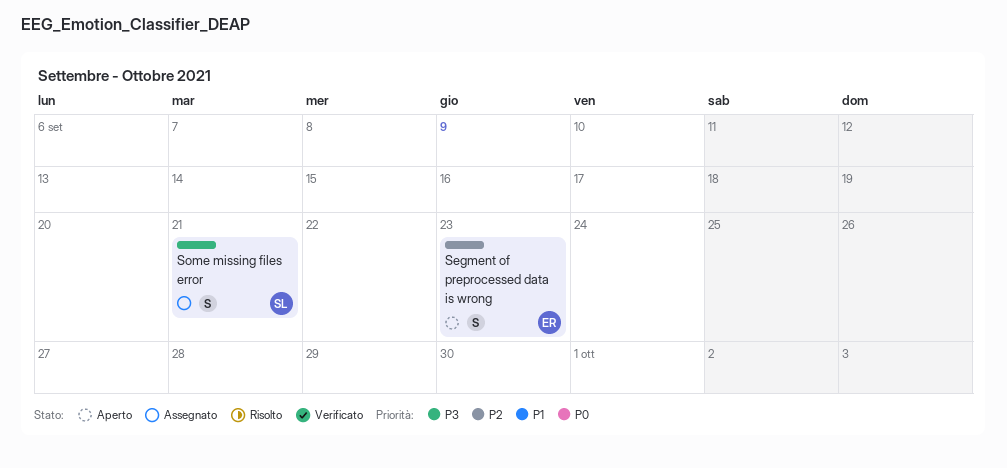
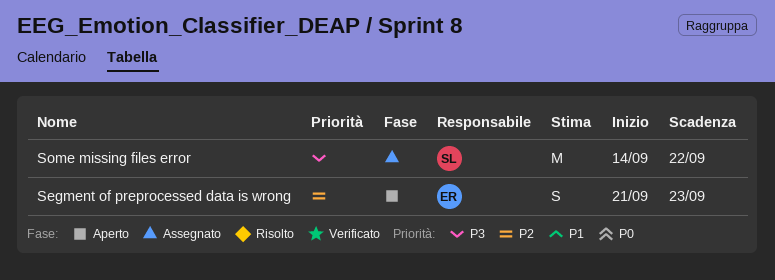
Some missing files error, estimate: S -> M
Some missing files error, due: Sep 21 -> Sep 22

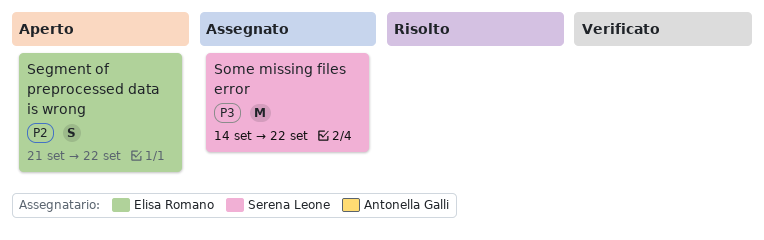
Segment of preprocessed data is wrong, due: Sep 23 -> Sep 22

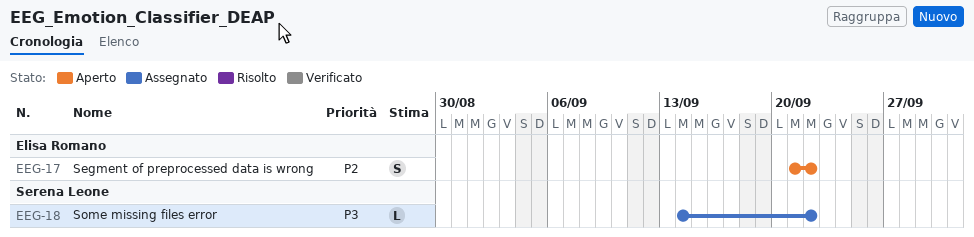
Some missing files error, estimate: M -> L

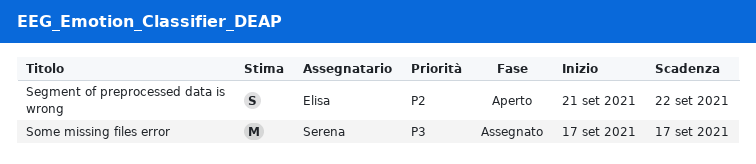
Some missing files error, estimate: L -> M
Some missing files error, start: Sep 14 -> Sep 17
Some missing files error, due: Sep 22 -> Sep 17

